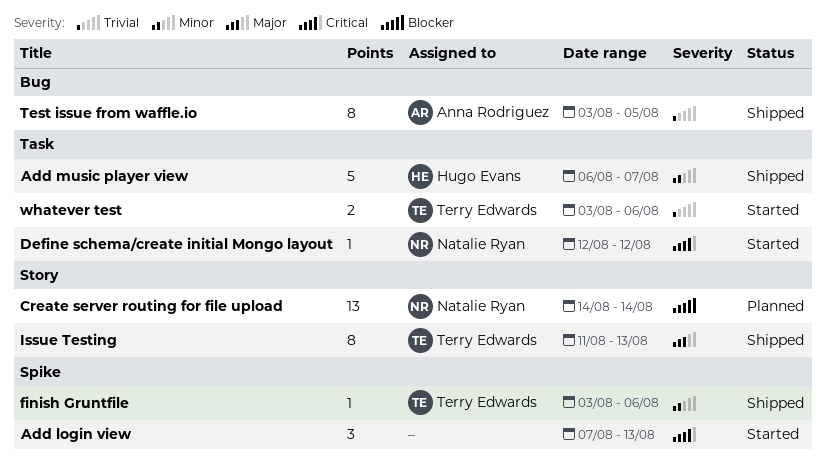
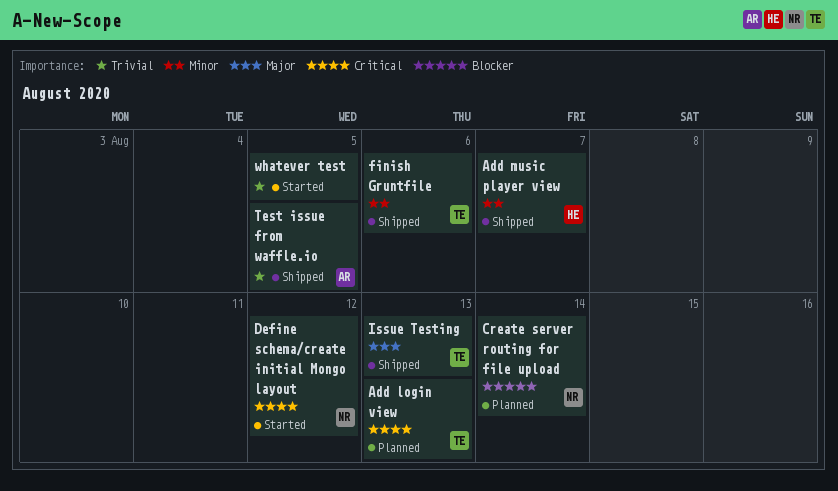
Add login view, status: Started -> Planned
Add login view, owner: none -> Terry Edwards
whatever test, owner: Terry Edwards -> none
whatever test, due: Aug 6 -> Aug 5

